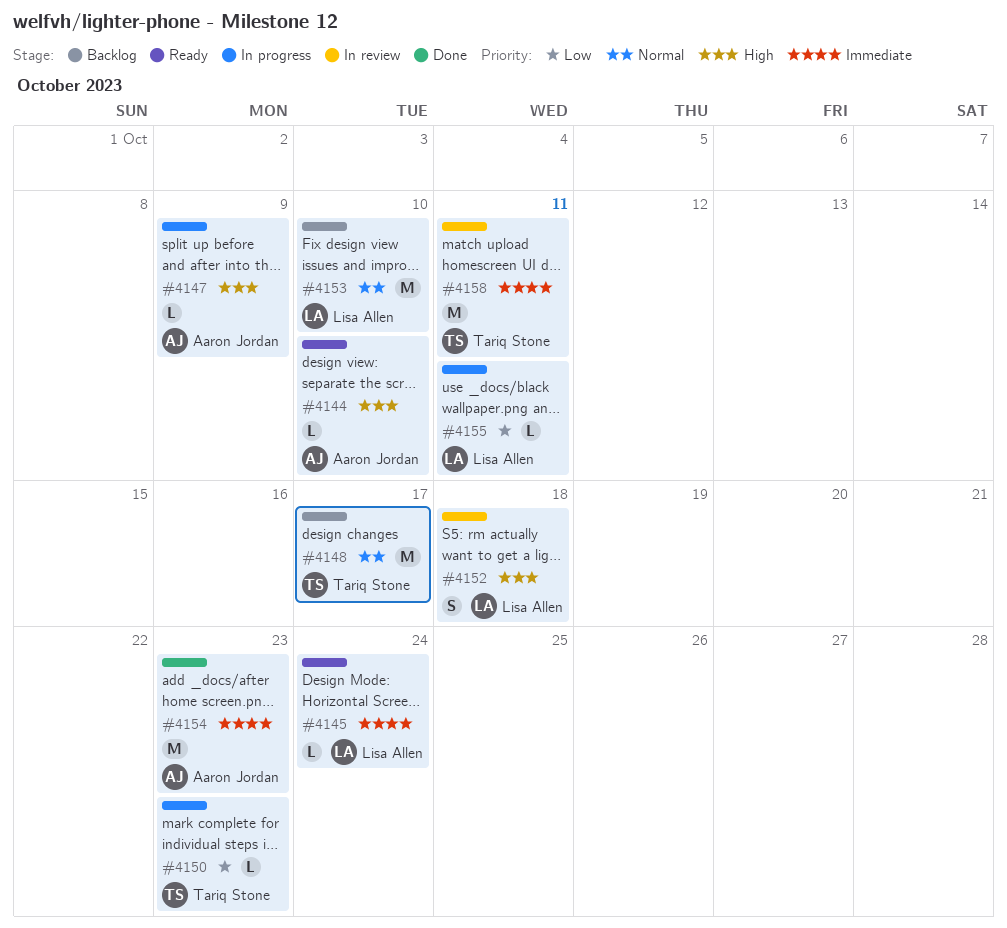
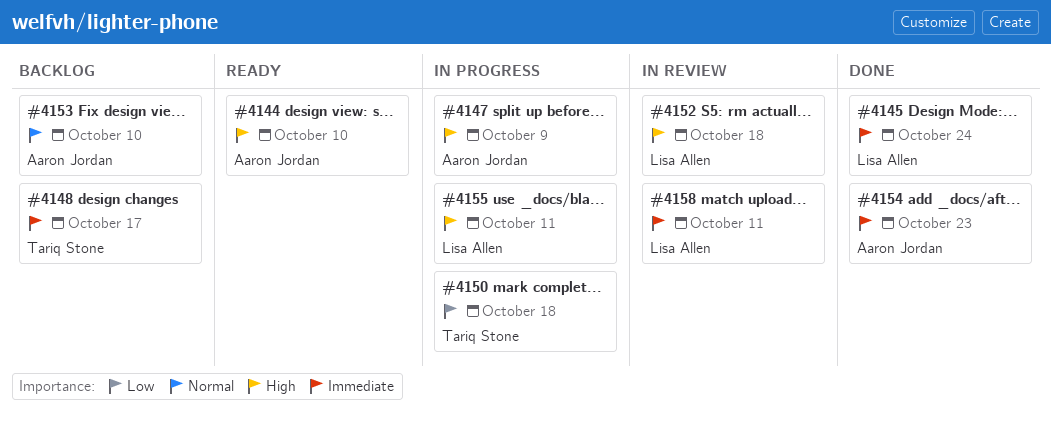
#4145, status: Ready -> Done
#4148, priority: Normal -> Immediate
#4150, due: Oct 23 -> Oct 18
#4153, owner: Lisa Allen -> Aaron Jordan
#4155, priority: Low -> High
#4158, owner: Tariq Stone -> Lisa Allen

